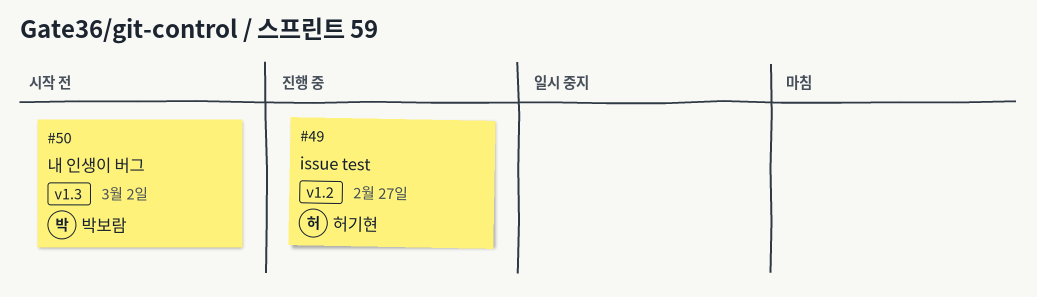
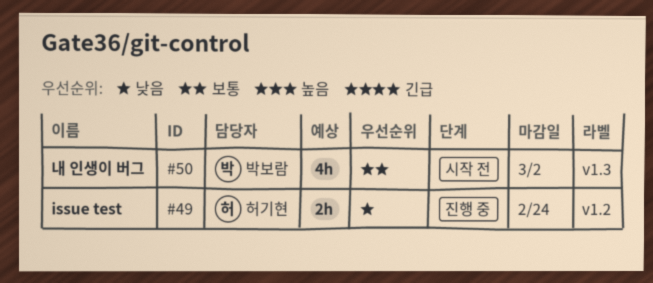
#49, due: Feb 27 -> Feb 24

